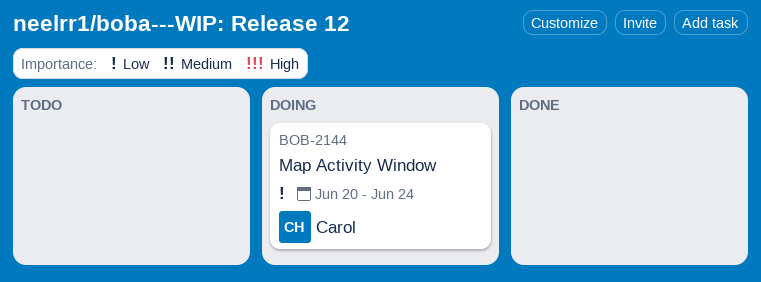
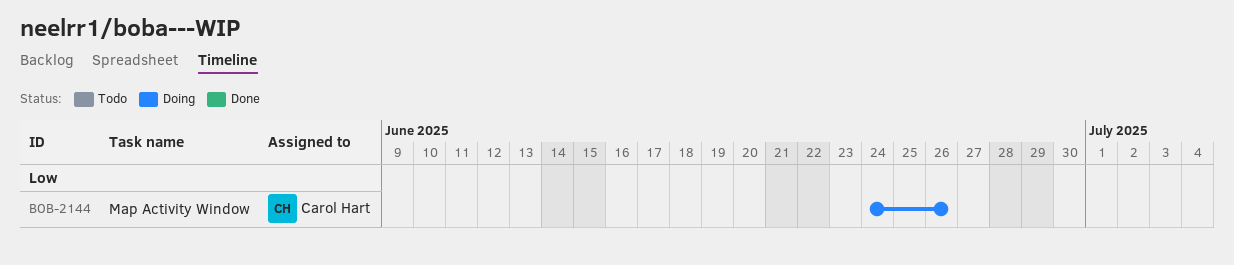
BOB-2144, start: Jun 20 -> Jun 24
BOB-2144, due: Jun 24 -> Jun 26

